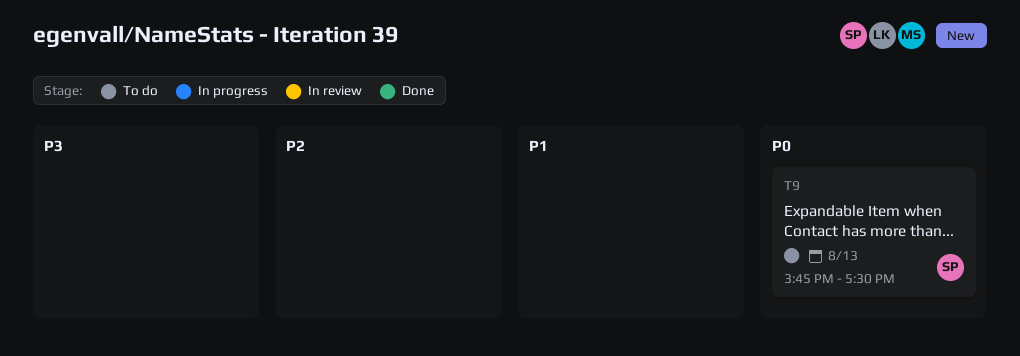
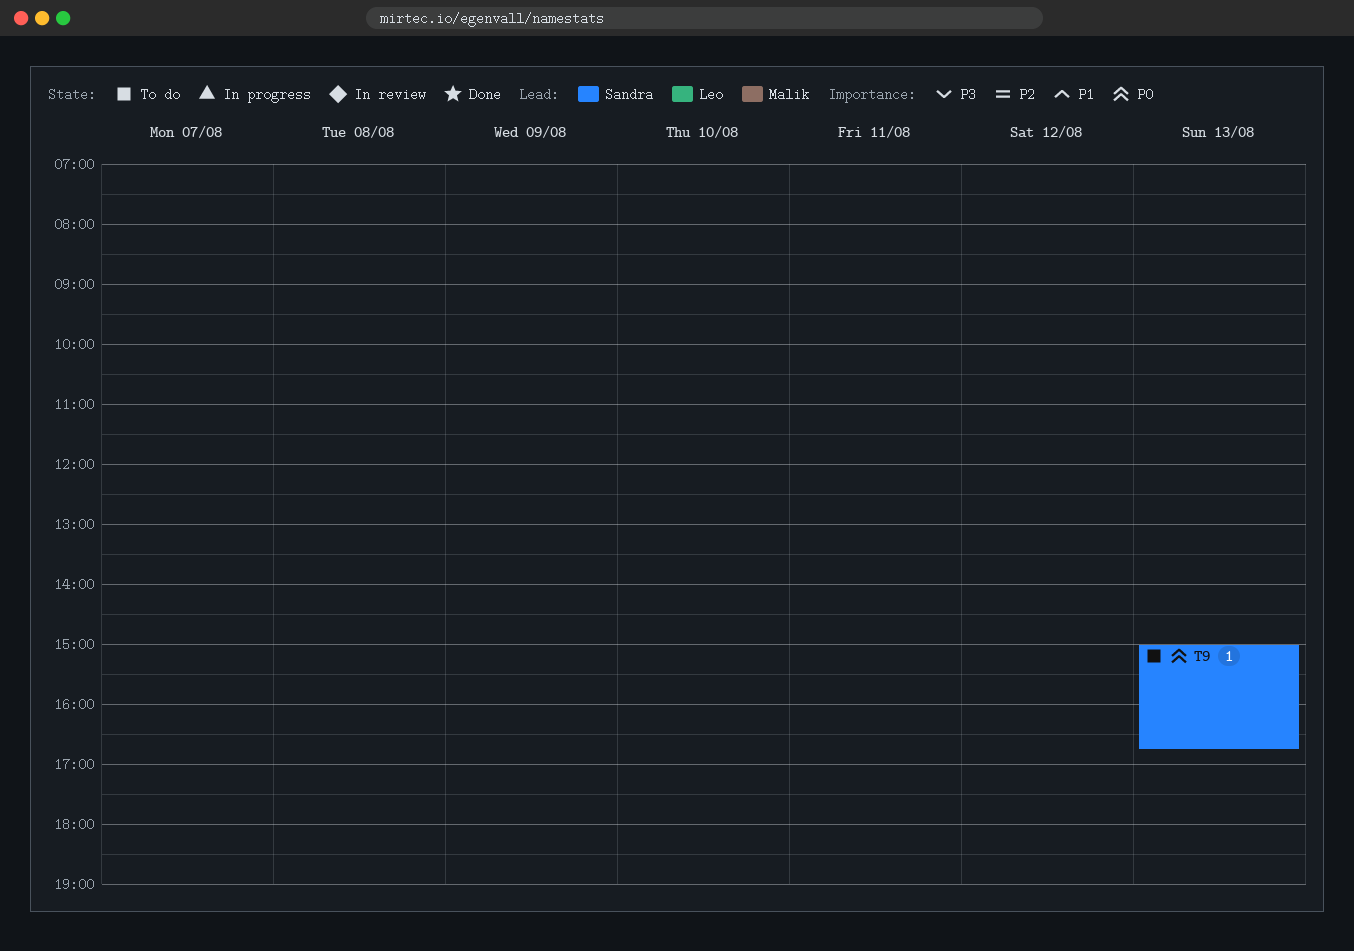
T9, begins: 15:45 -> 15:00
T9, ends: 17:30 -> 16:45

